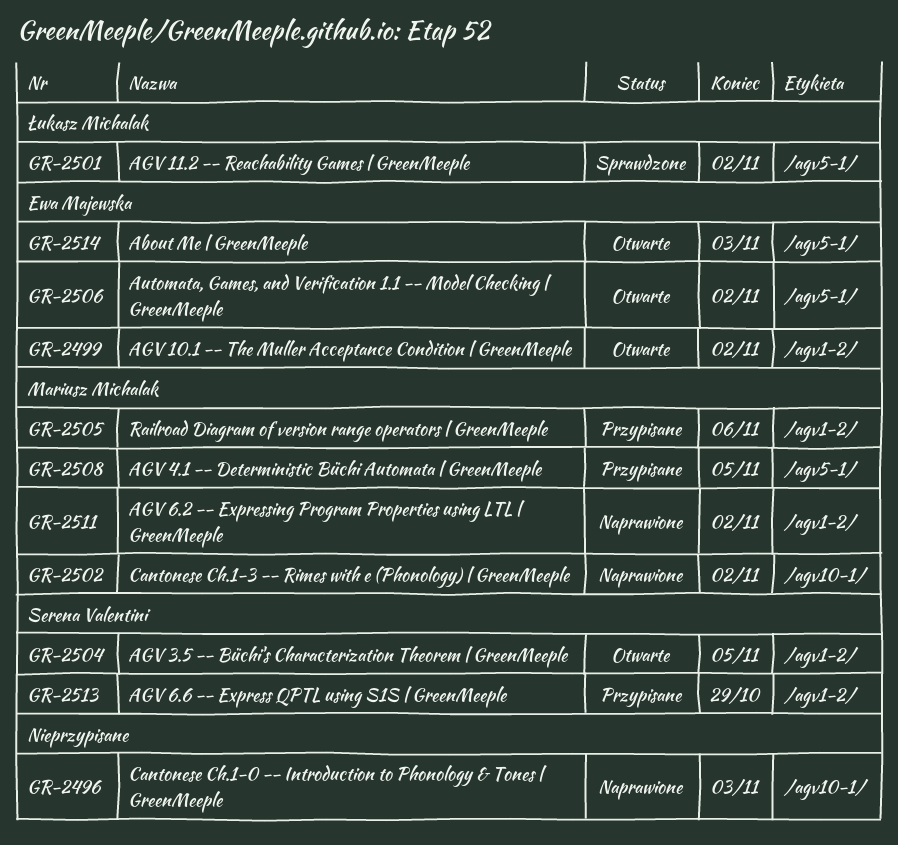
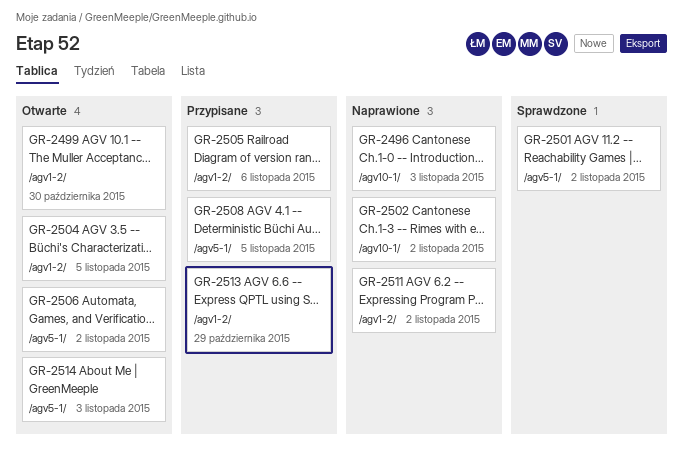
GR-2499, due: Nov 2 -> Oct 30

